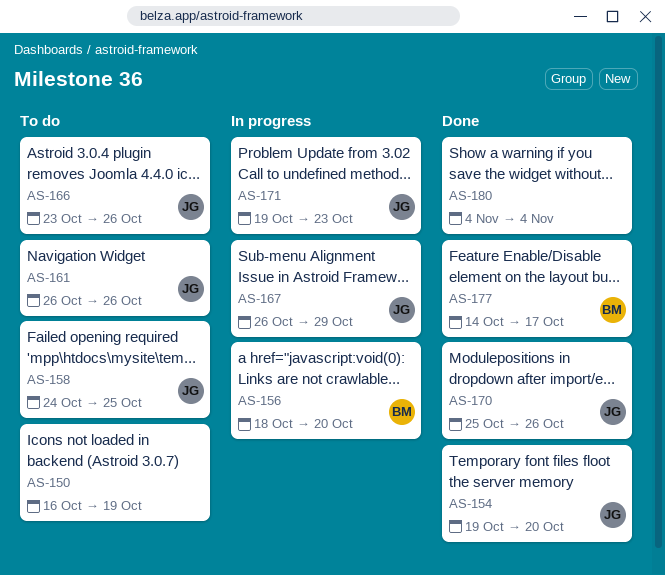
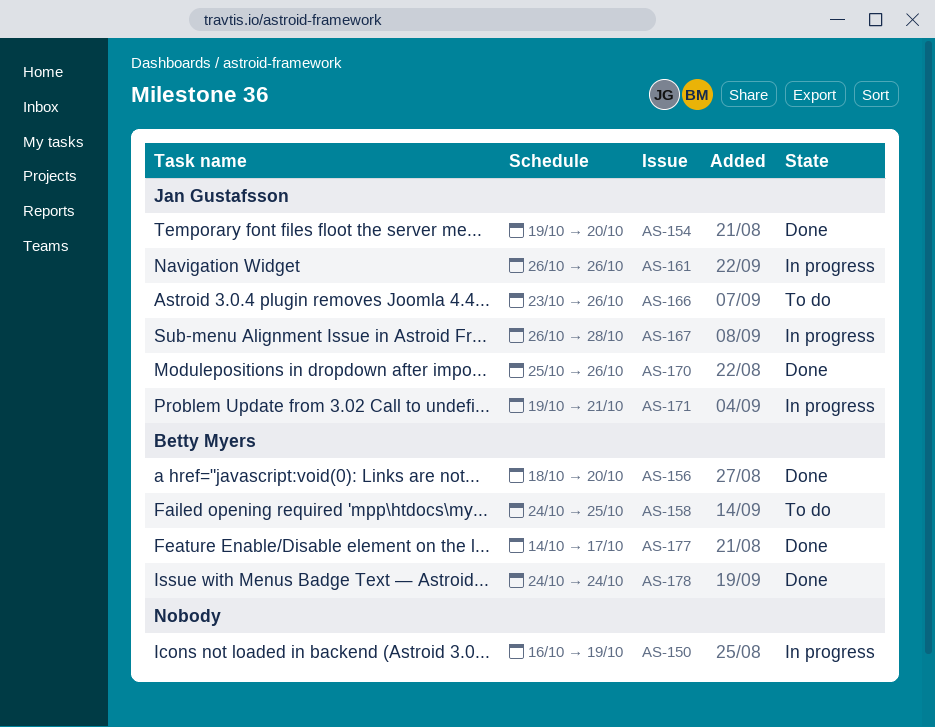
AS-150, status: To do -> In progress
AS-156, status: In progress -> Done
AS-158, owner: Jan Gustafsson -> Betty Myers
AS-161, status: To do -> In progress
AS-167, due: Oct 29 -> Oct 28
AS-171, due: Oct 23 -> Oct 21
AS-178: none -> present
AS-180: present -> none

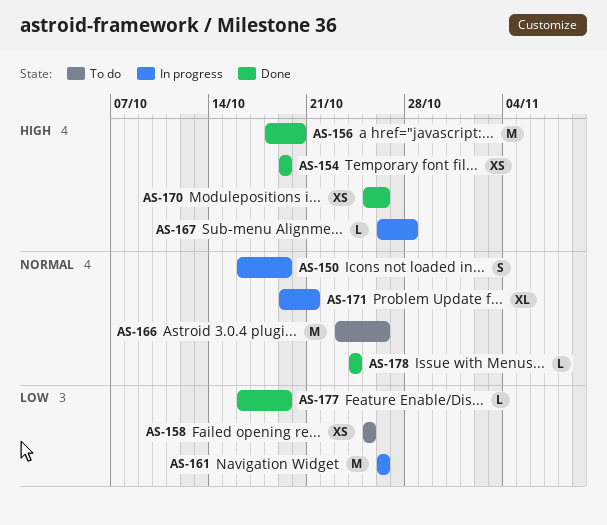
AS-154, due: Oct 20 -> Oct 19
AS-158, start: Oct 24 -> Oct 25
AS-177, start: Oct 14 -> Oct 16
AS-177, due: Oct 17 -> Oct 19

